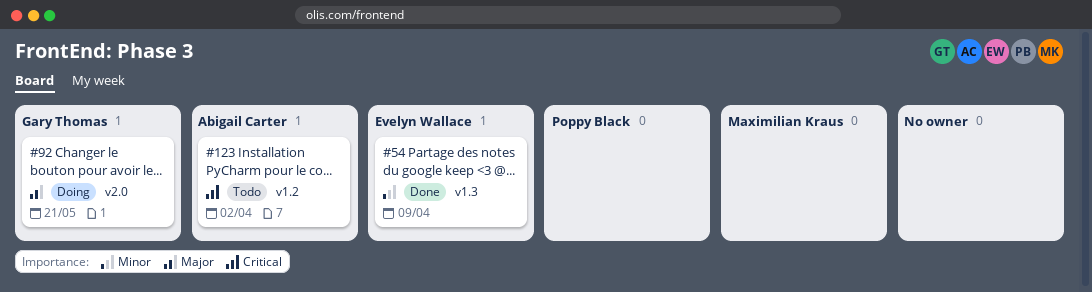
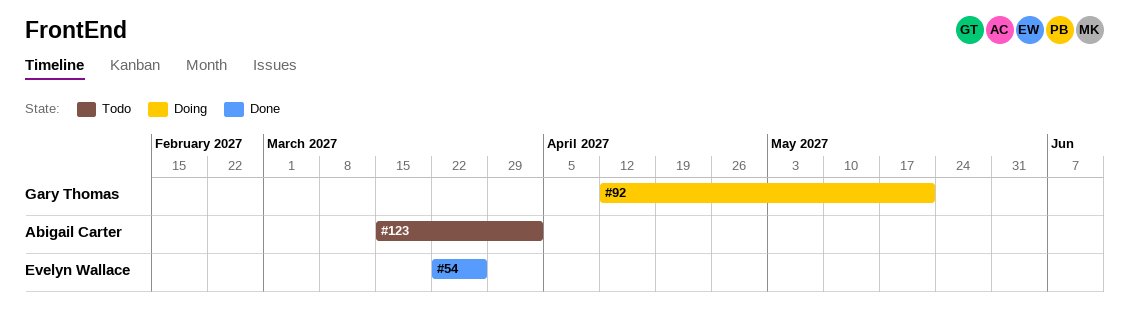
#54, due: Apr 9 -> Mar 26

